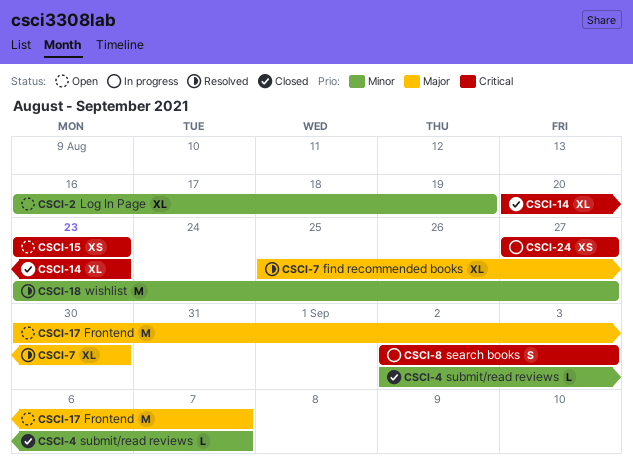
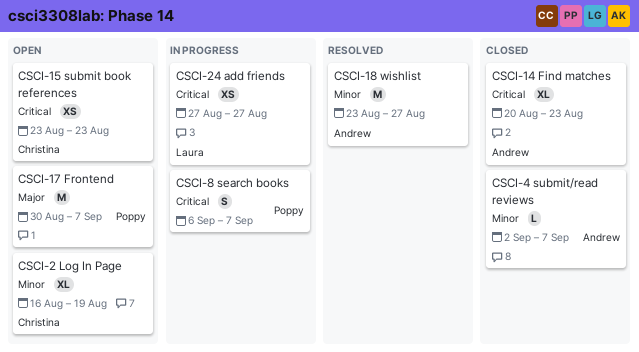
CSCI-7: present -> none
CSCI-8, start: Sep 2 -> Sep 6
CSCI-8, due: Sep 3 -> Sep 7

